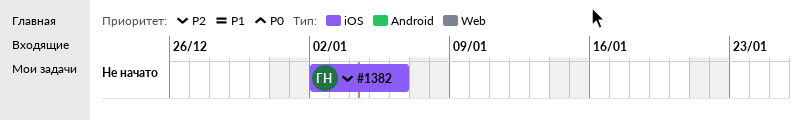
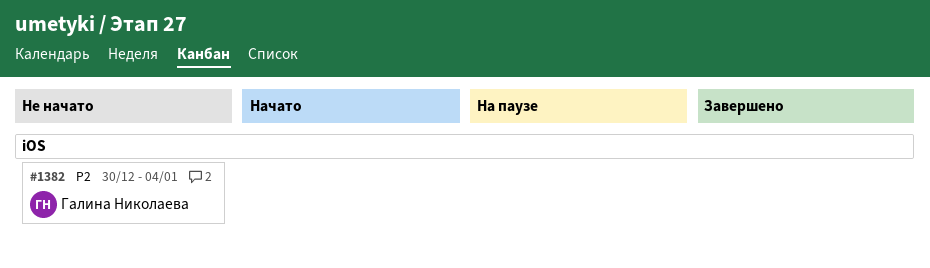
#1382, start: Jan 2 -> Dec 30
#1382, due: Jan 6 -> Jan 4

